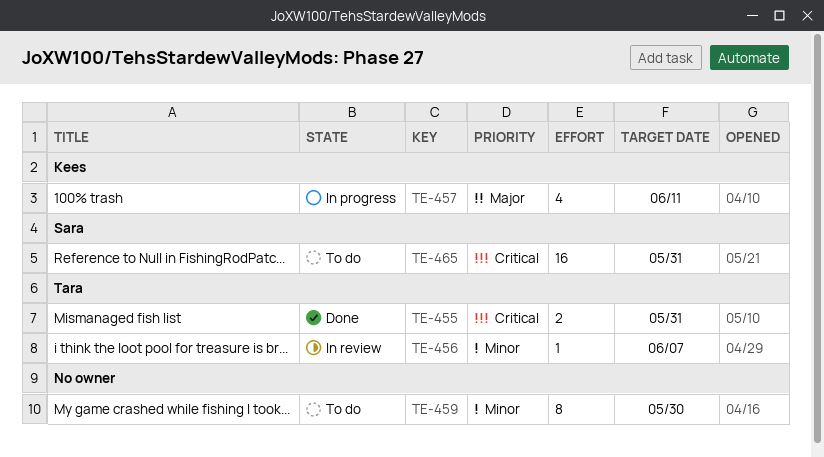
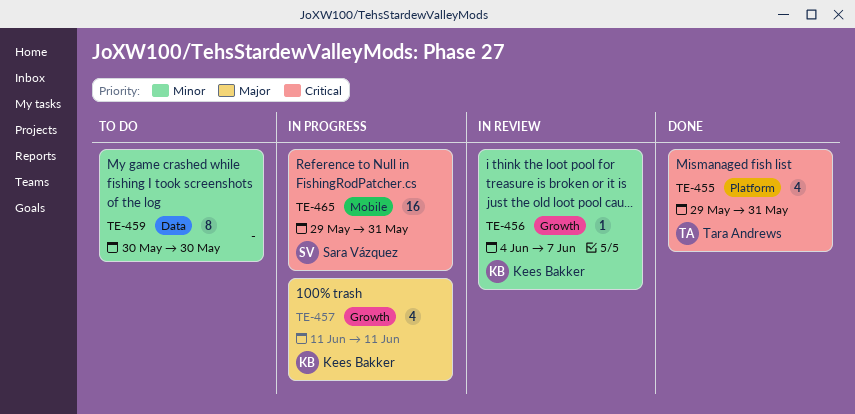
TE-455, estimate: 2 -> 4
TE-456, owner: Tara Andrews -> Kees Bakker
TE-465, status: To do -> In progress

